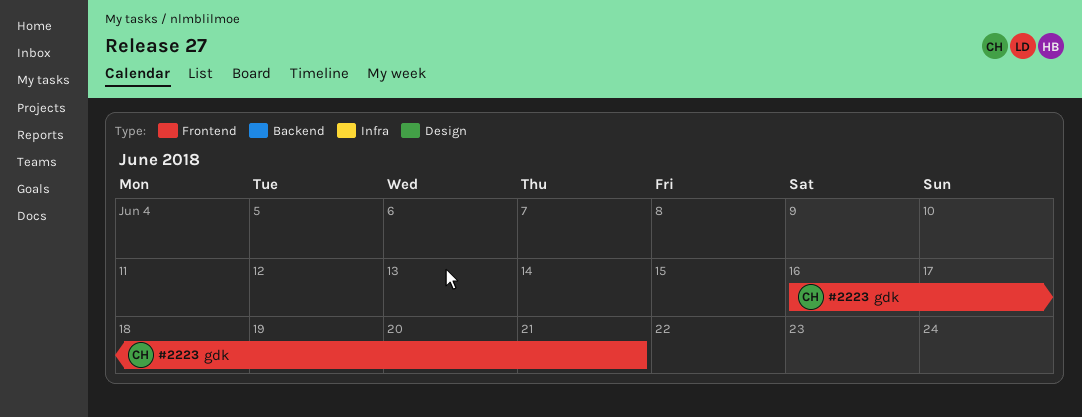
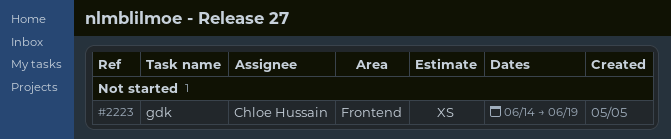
#2223, start: Jun 16 -> Jun 14
#2223, due: Jun 21 -> Jun 19

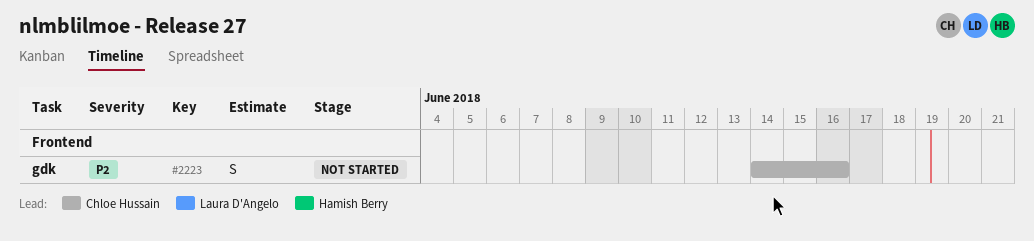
#2223, estimate: XS -> S
#2223, due: Jun 19 -> Jun 16

